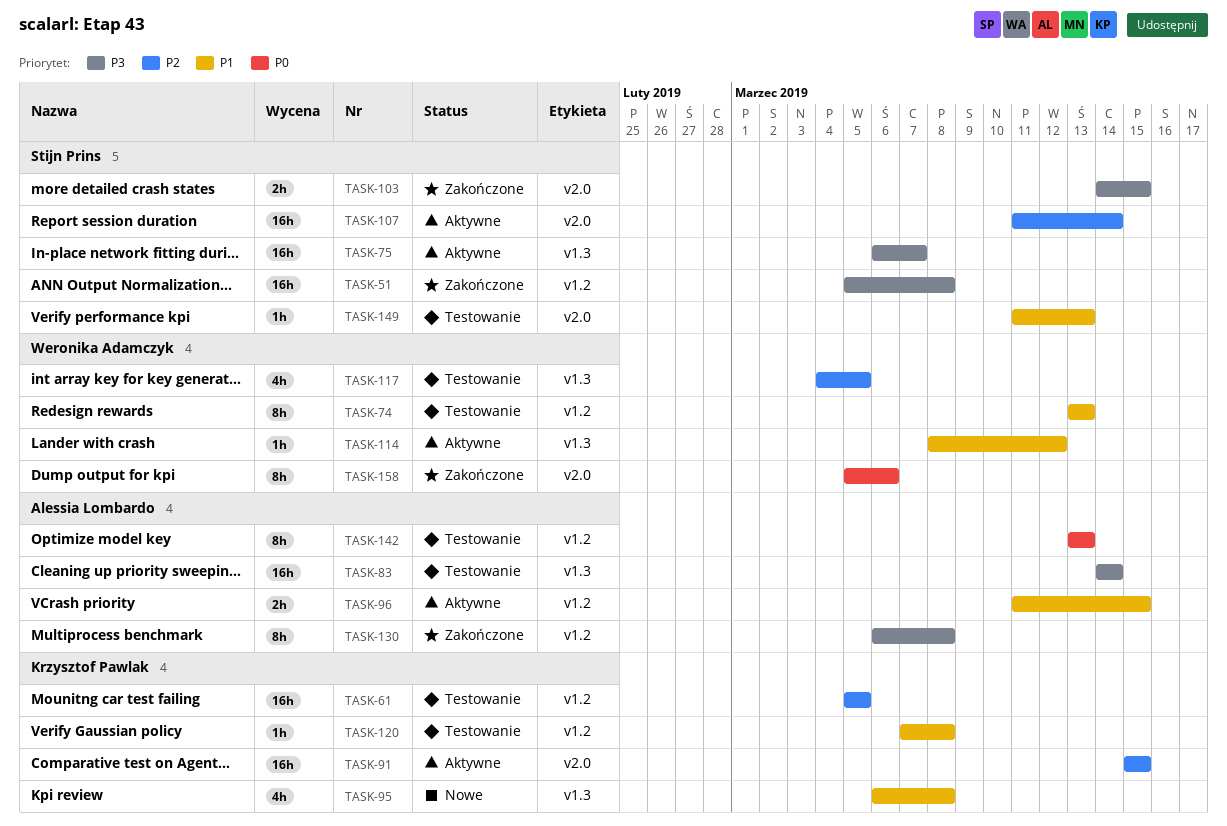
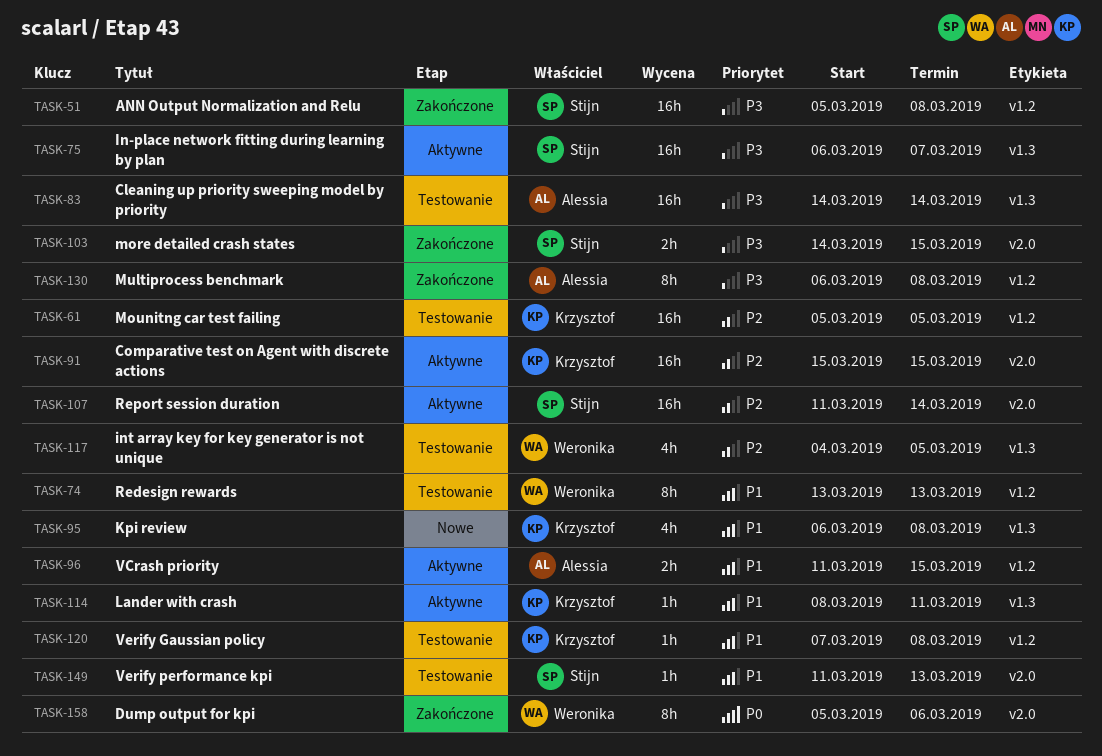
TASK-114, owner: Weronika Adamczyk -> Krzysztof Pawlak
TASK-114, due: Mar 12 -> Mar 11
TASK-142: present -> none

